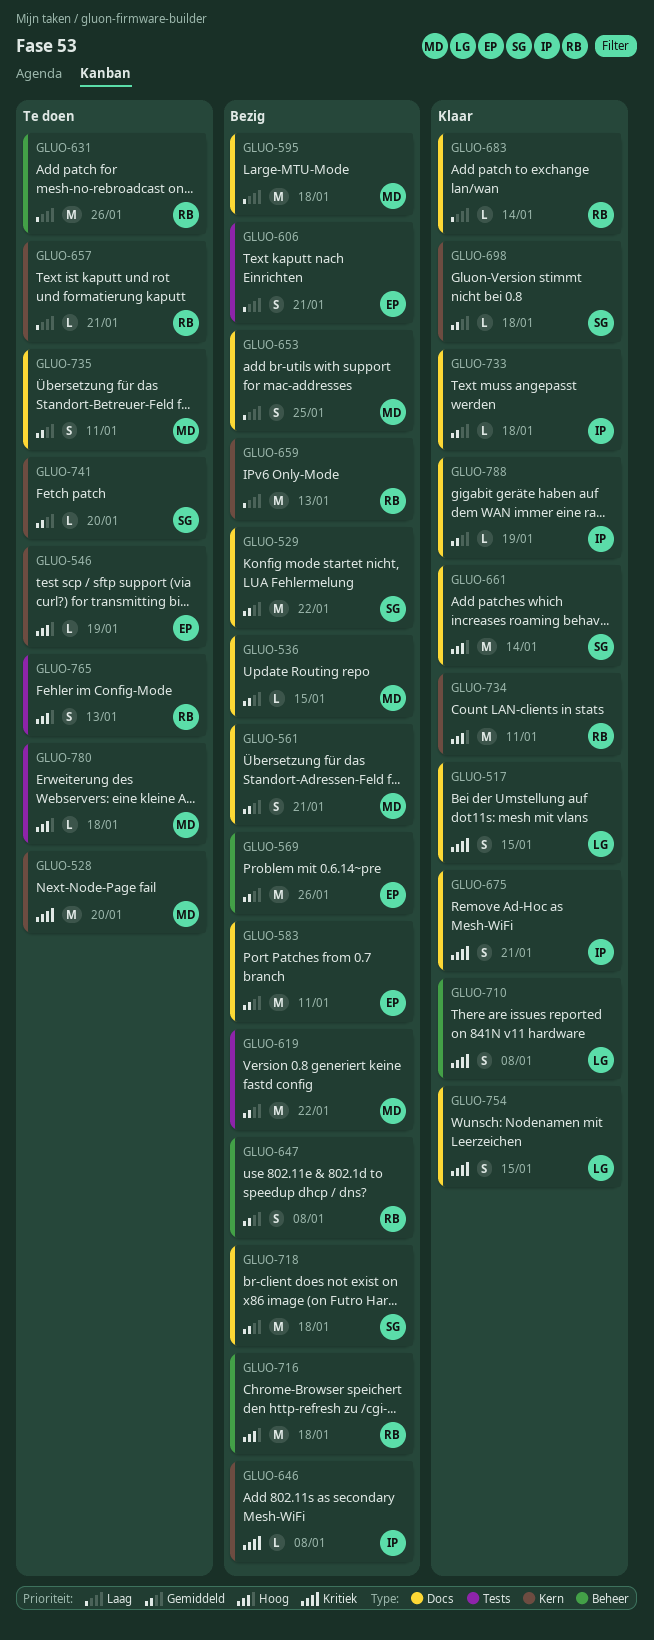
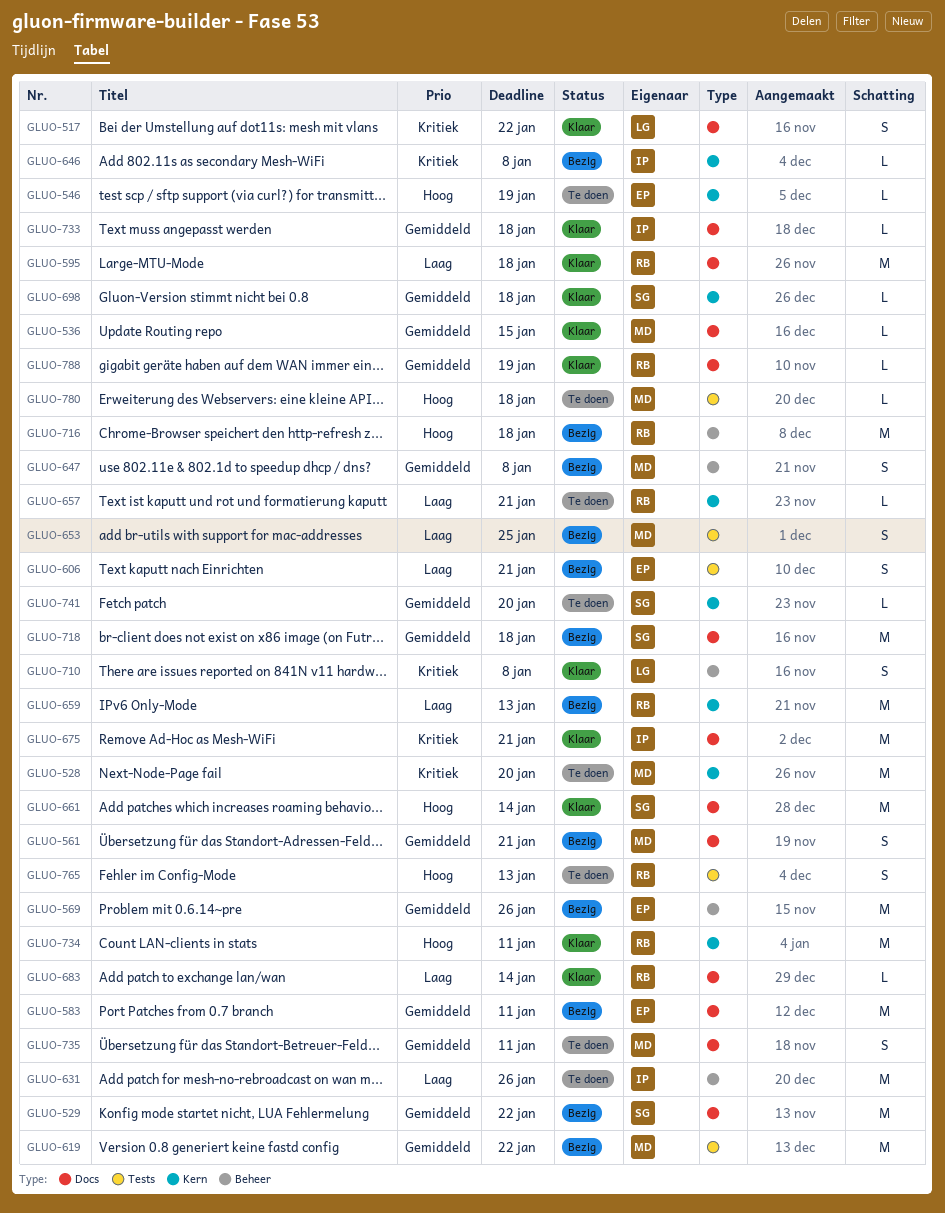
GLUO-517, due: Jan 15 -> Jan 22
GLUO-536, status: Bezig -> Klaar
GLUO-595, status: Bezig -> Klaar
GLUO-595, owner: MD -> RB
GLUO-631, owner: RB -> IP
GLUO-647, owner: RB -> MD
GLUO-653, label: Docs -> Tests
GLUO-675, estimate: S -> M
GLUO-754: present -> none
GLUO-788, owner: IP -> RB

